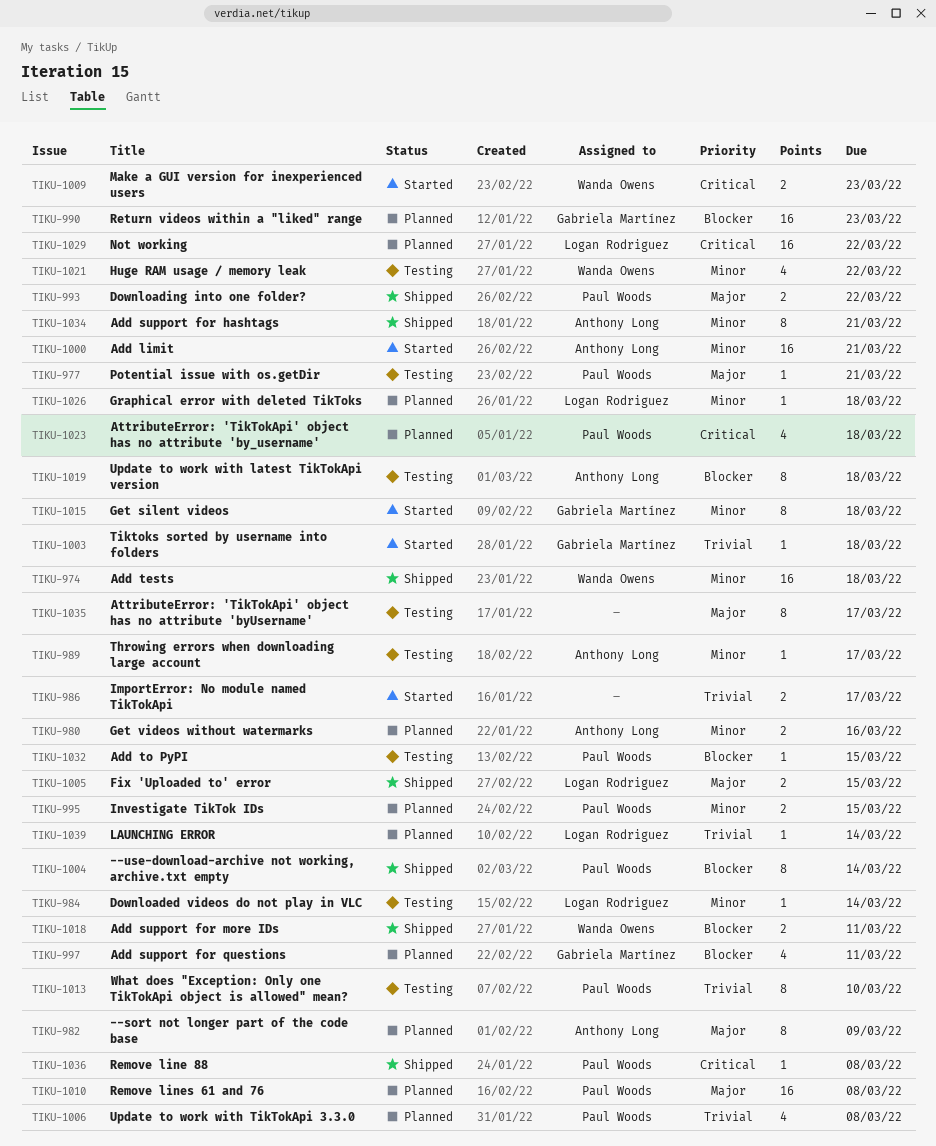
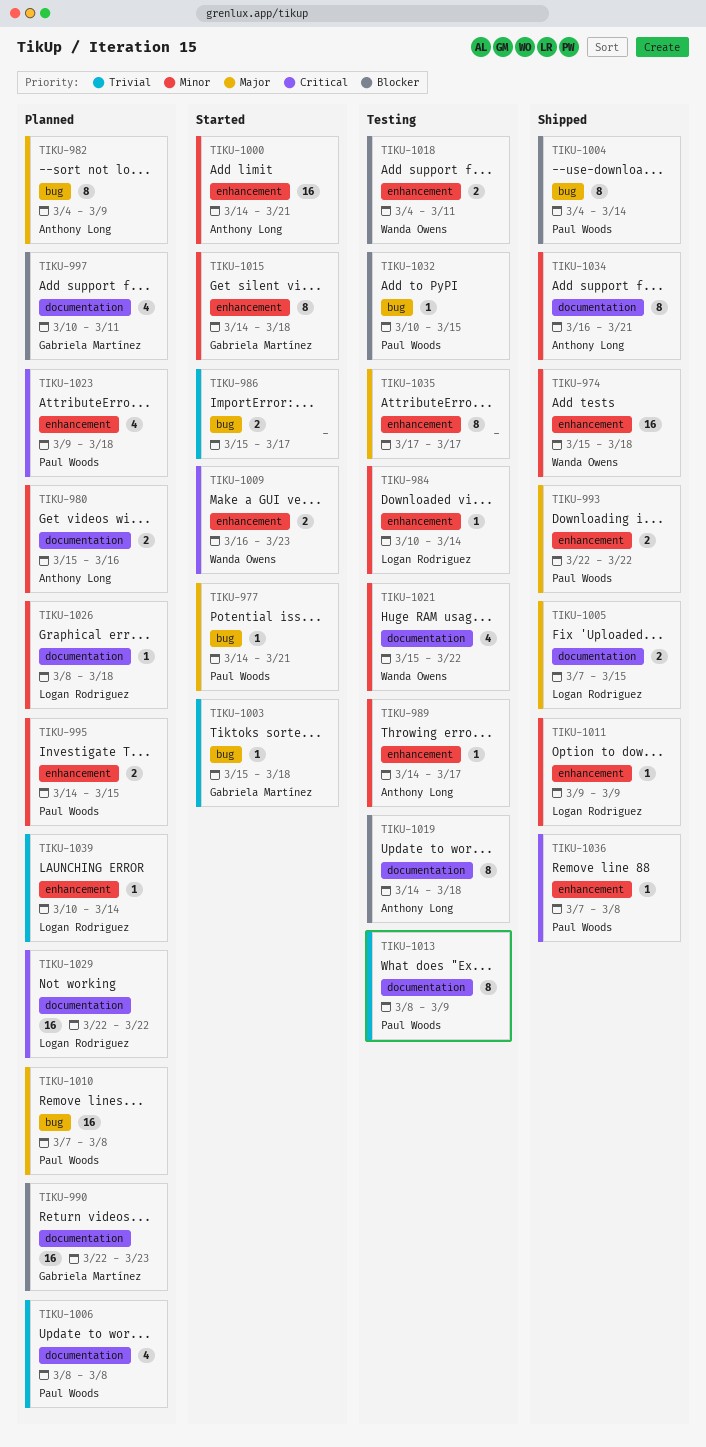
TIKU-977, status: Testing -> Started
TIKU-1011: none -> present
TIKU-1013, due: Mar 10 -> Mar 9
TIKU-1018, status: Shipped -> Testing

